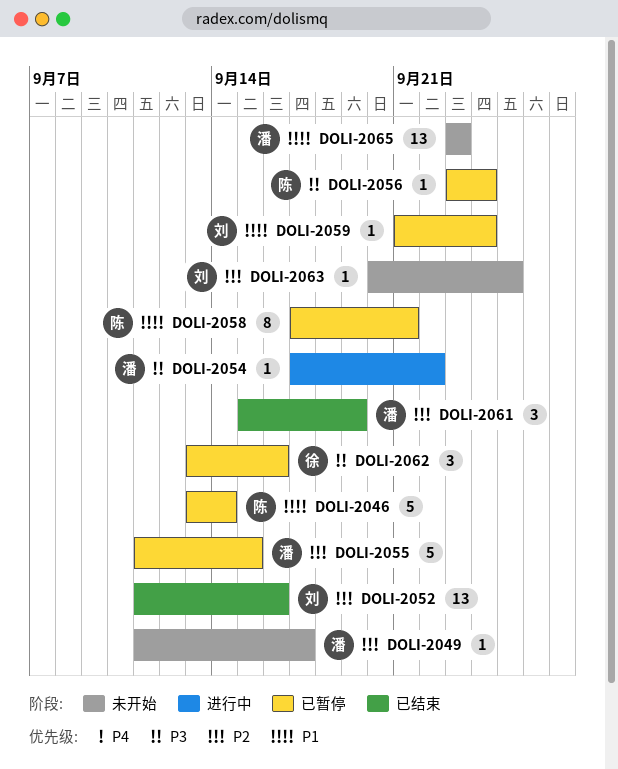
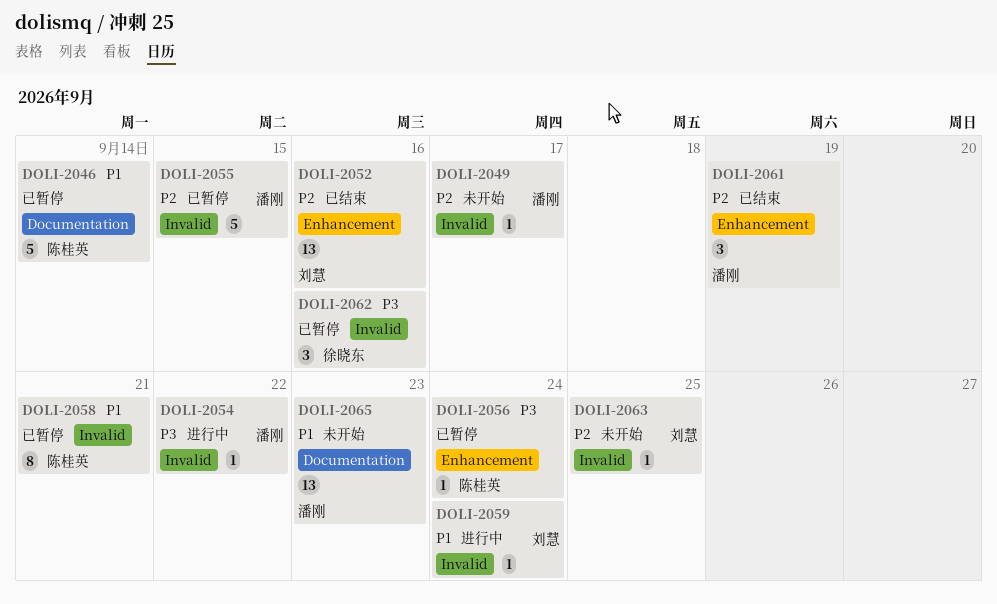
DOLI-2059, status: 已暂停 -> 进行中

